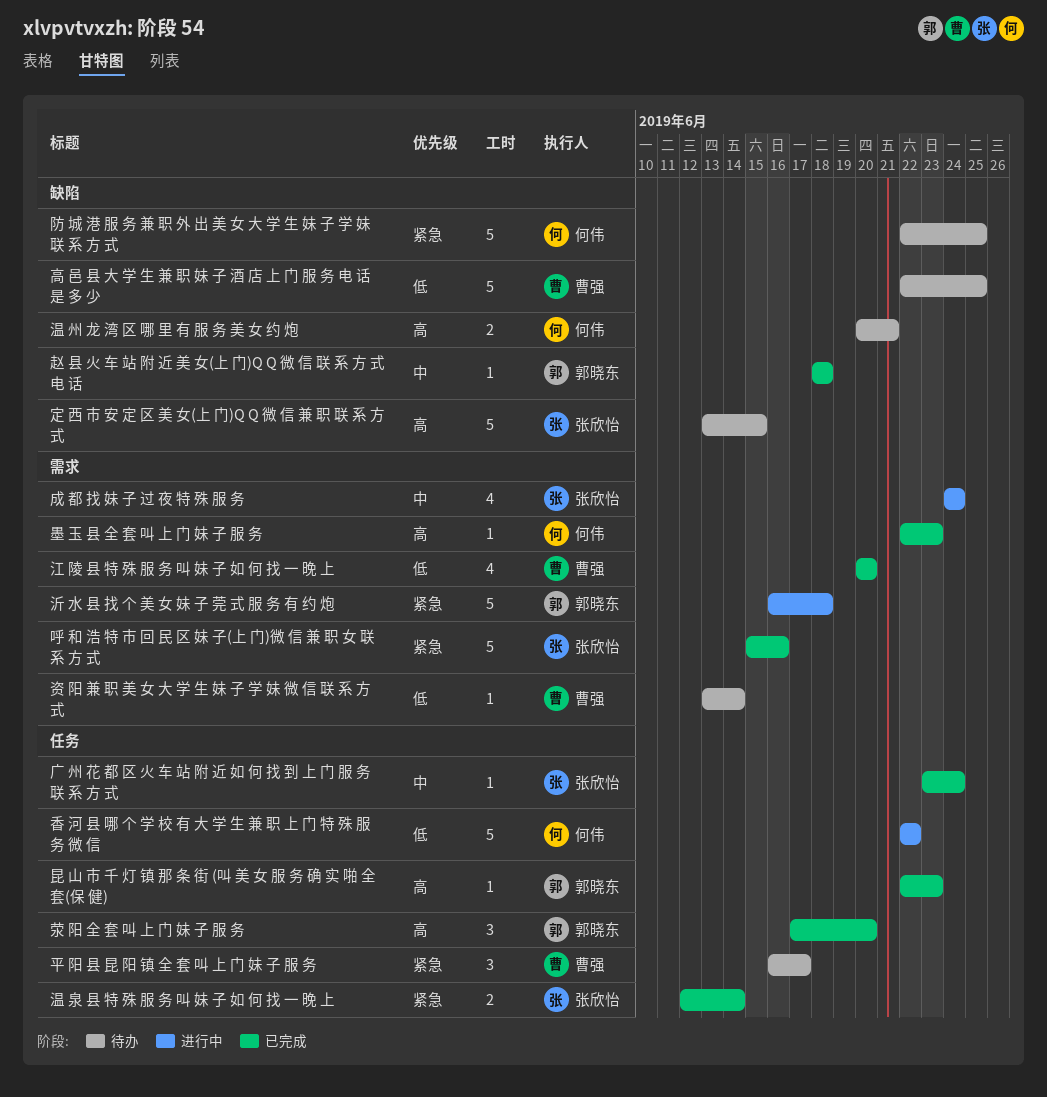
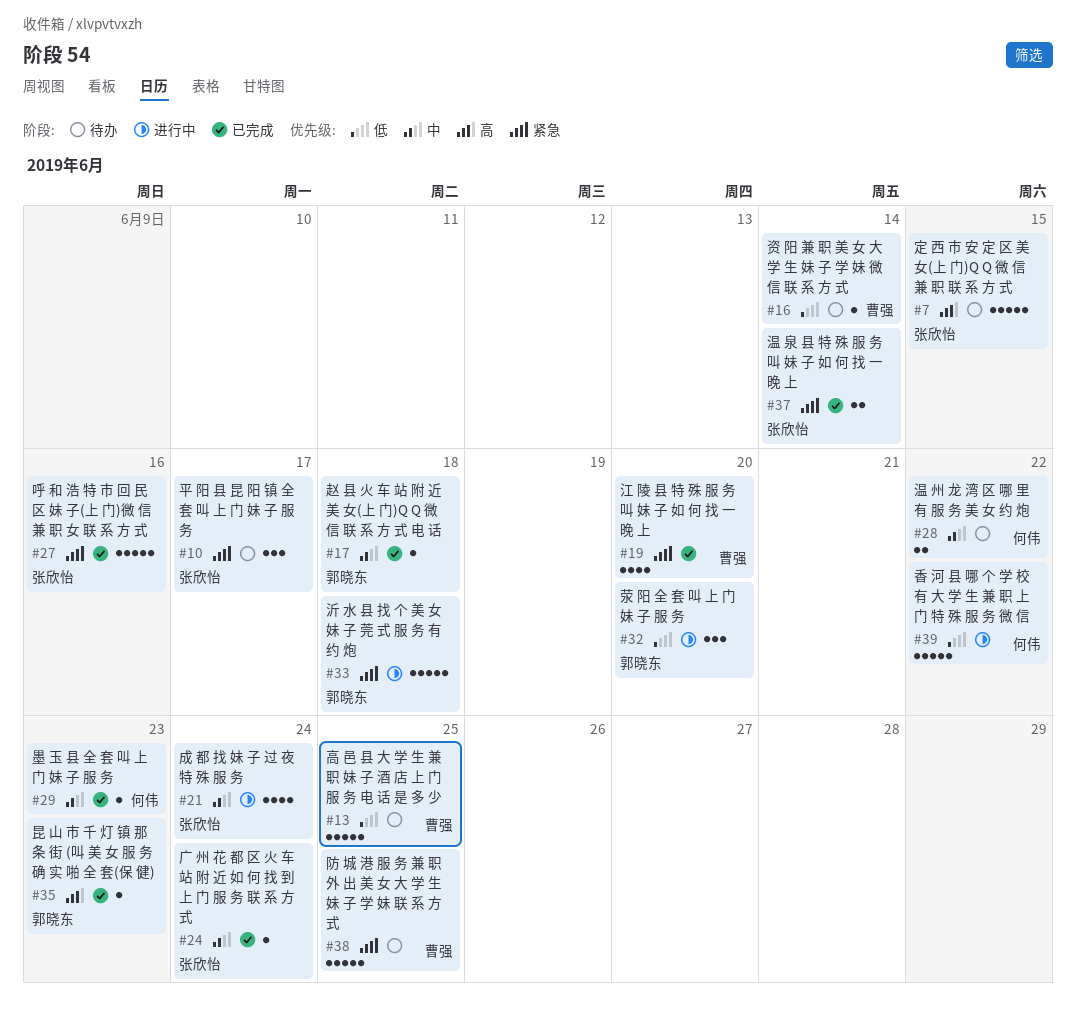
墨 玉 县 全 套 叫 上 门 妹 子 服 务, priority: 高 -> 中
平 阳 县 昆 阳 镇 全 套 叫 上 门 妹 子 服 务, owner: 曹强 -> 张欣怡
江 陵 县 特 殊 服 务 叫 妹 子 如 何 找 一 晚 上, priority: 低 -> 紧急
温 州 龙 湾 区 哪 里 有 服 务 美 女 约 炮, priority: 高 -> 中
温 州 龙 湾 区 哪 里 有 服 务 美 女 约 炮, due: Jun 21 -> Jun 22
荥 阳 全 套 叫 上 门 妹 子 服 务, status: 已完成 -> 进行中
荥 阳 全 套 叫 上 门 妹 子 服 务, priority: 高 -> 低
防 城 港 服 务 兼 职 外 出 美 女 大 学 生 妹 子 学 妹 联 系 方 式, owner: 何伟 -> 曹强

